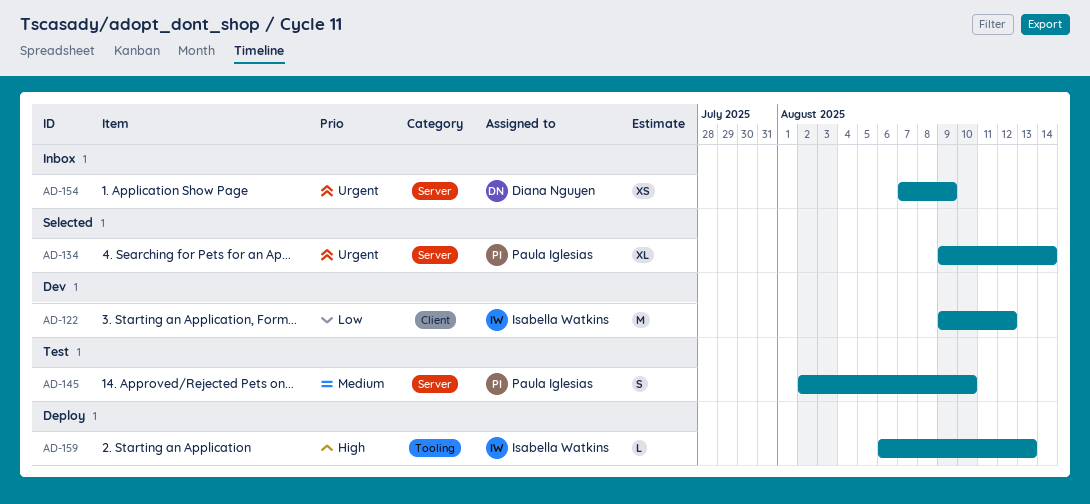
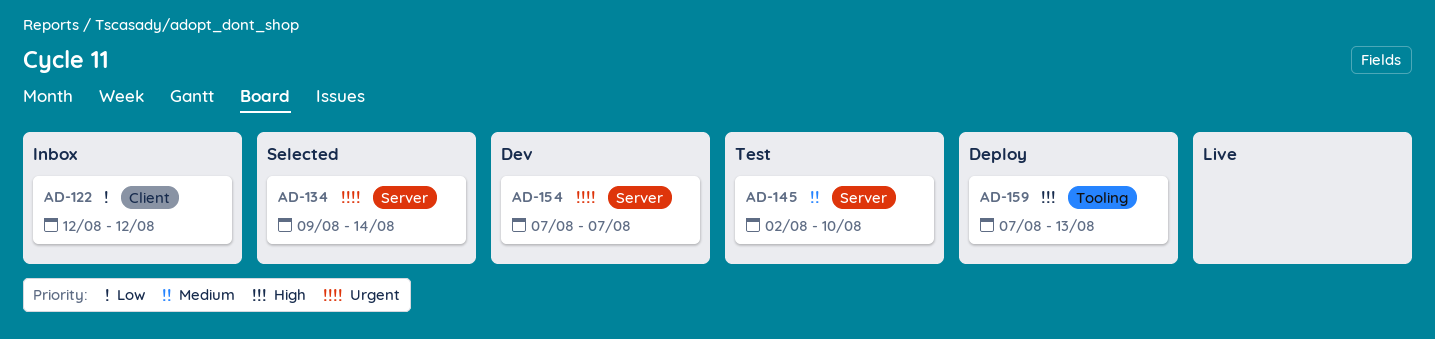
AD-122, status: Dev -> Inbox
AD-122, start: Aug 9 -> Aug 12
AD-154, status: Inbox -> Dev
AD-154, due: Aug 9 -> Aug 7
AD-159, start: Aug 6 -> Aug 7

